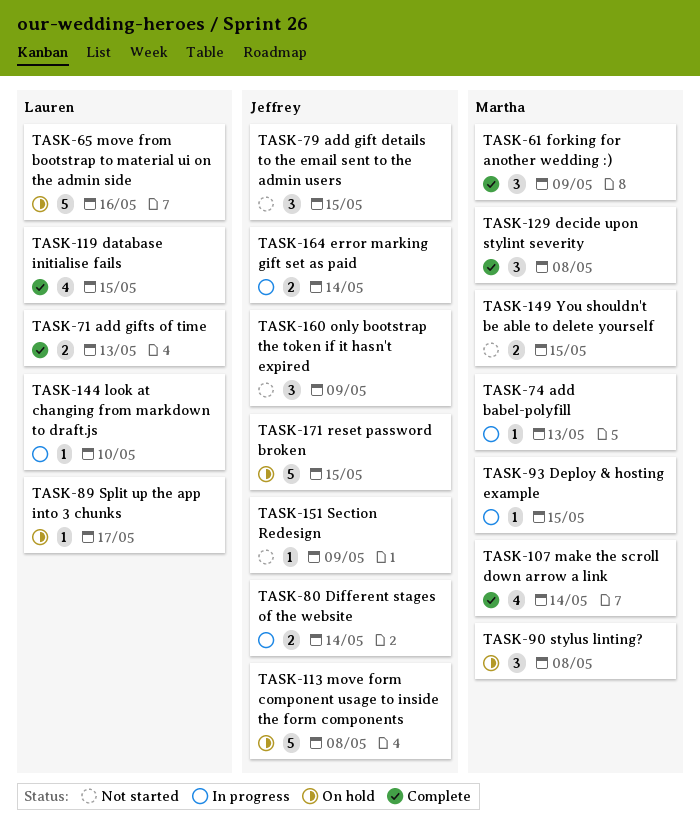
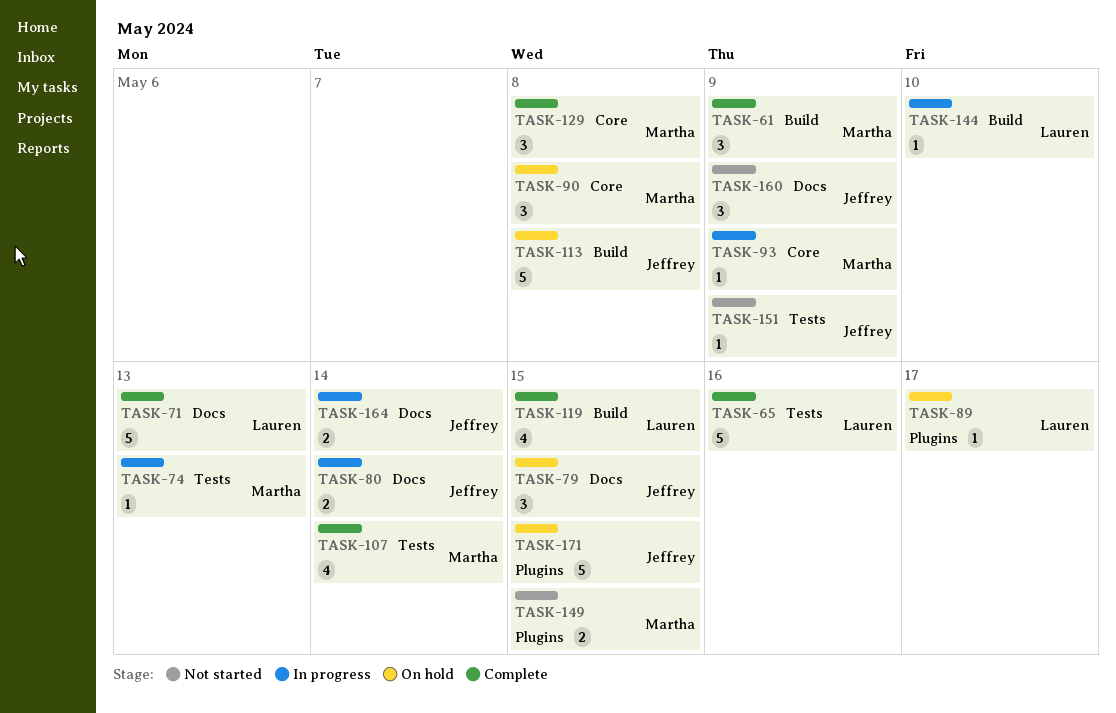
TASK-65, status: On hold -> Complete
TASK-71, estimate: 2 -> 5
TASK-79, status: Not started -> On hold
TASK-93, due: May 15 -> May 9

